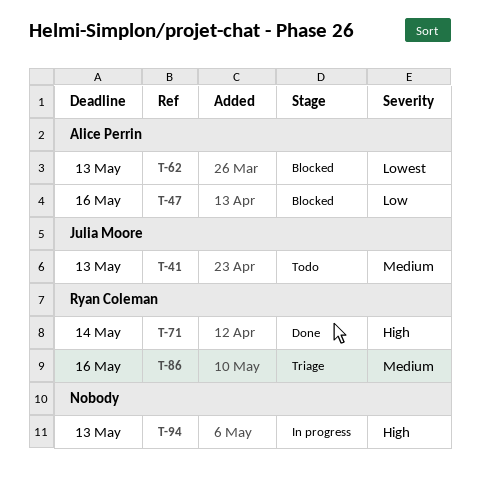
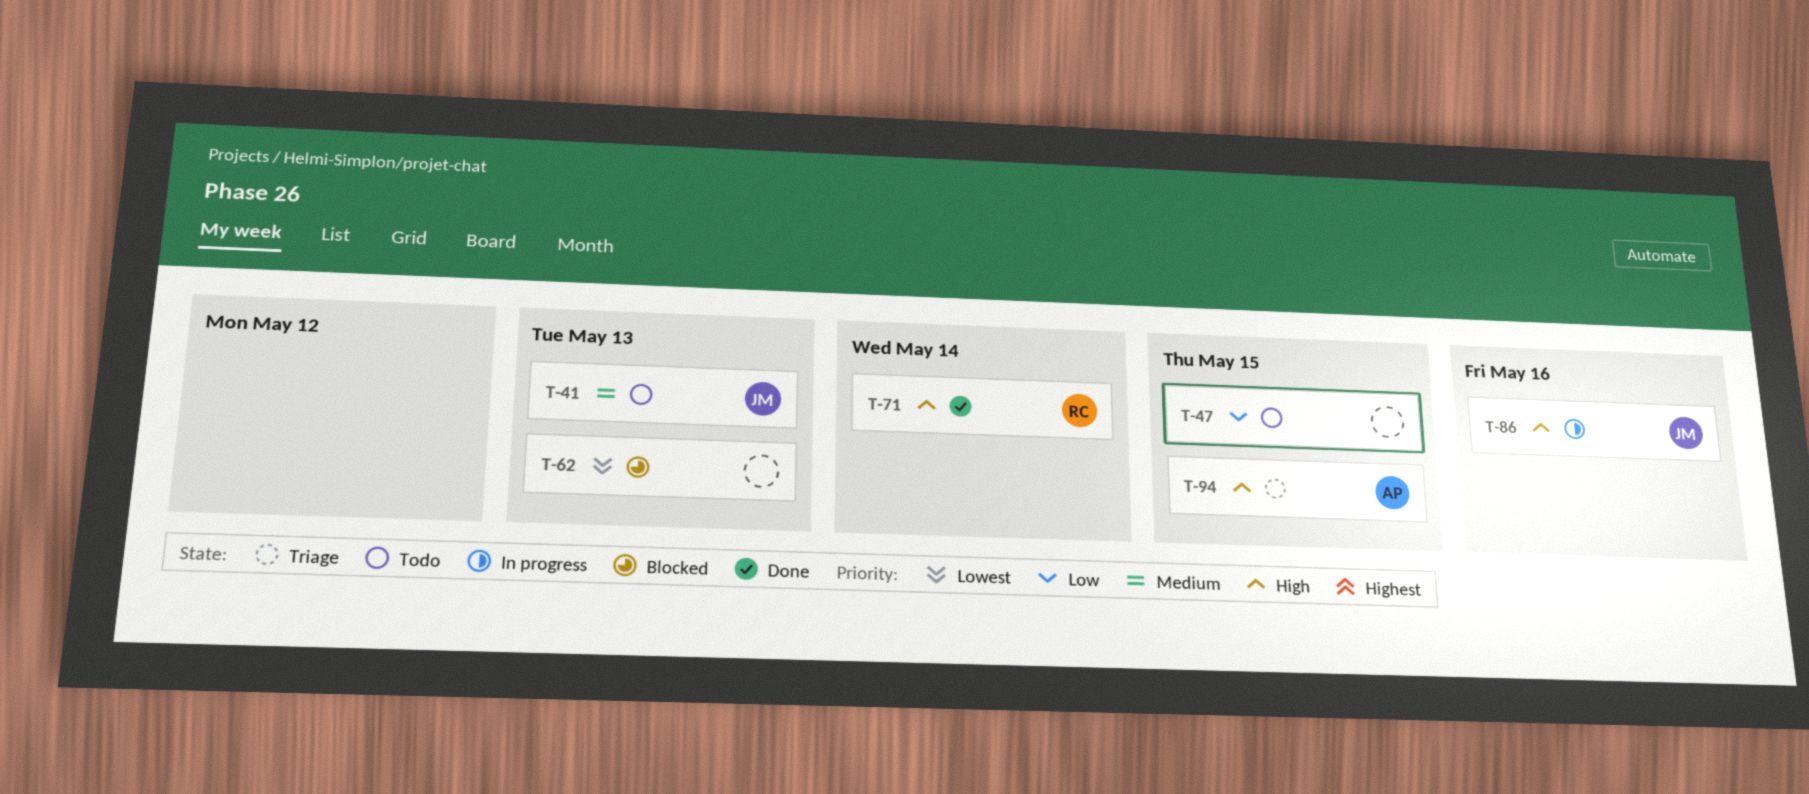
T-47, status: Blocked -> Todo
T-47, owner: Alice Perrin -> none
T-47, due: May 16 -> May 15
T-62, owner: Alice Perrin -> none
T-86, status: Triage -> In progress
T-86, owner: Ryan Coleman -> Julia Moore
T-86, priority: Medium -> High
T-94, status: In progress -> Triage
T-94, owner: none -> Alice Perrin
T-94, due: May 13 -> May 15

